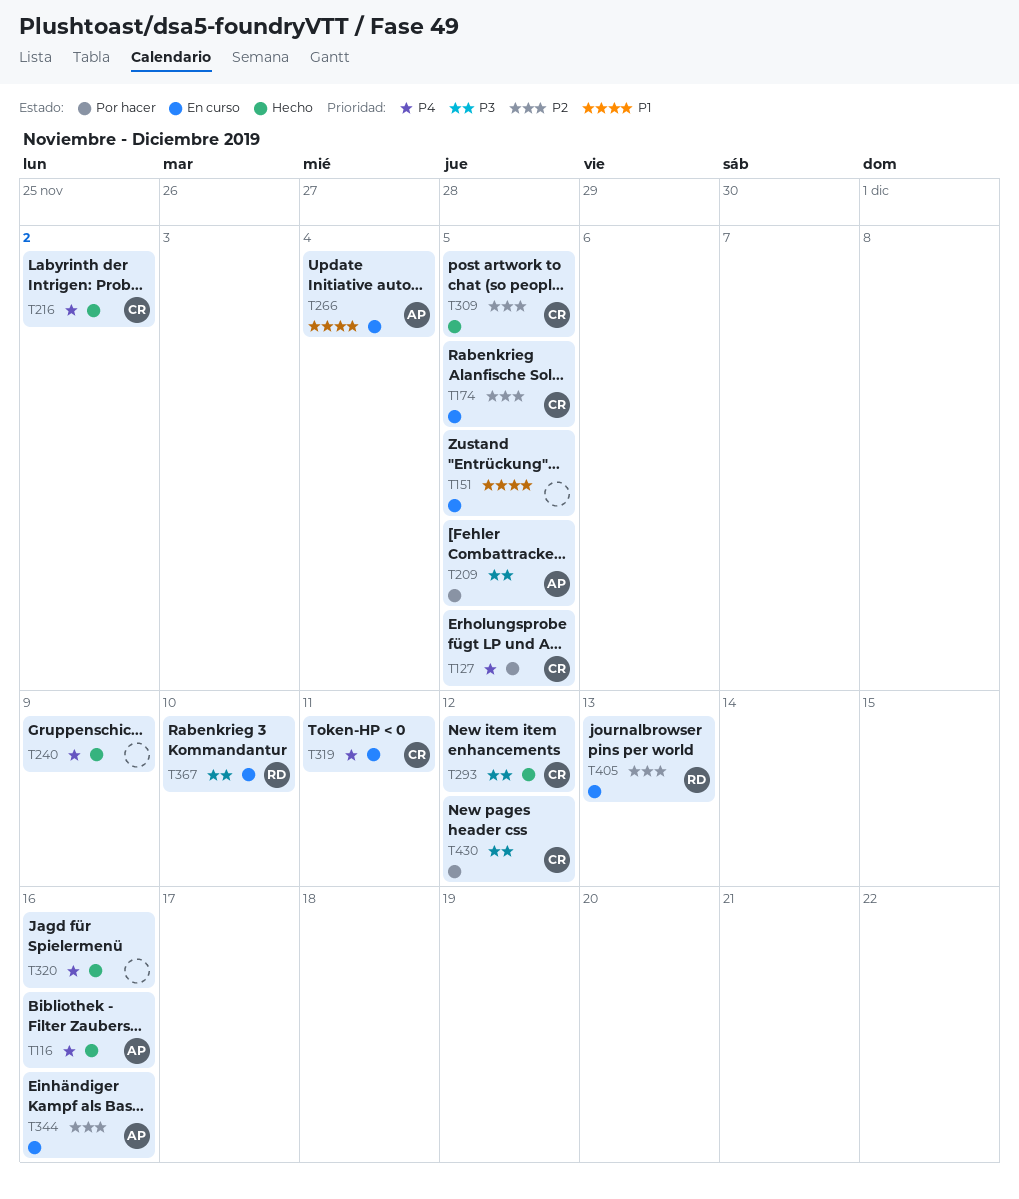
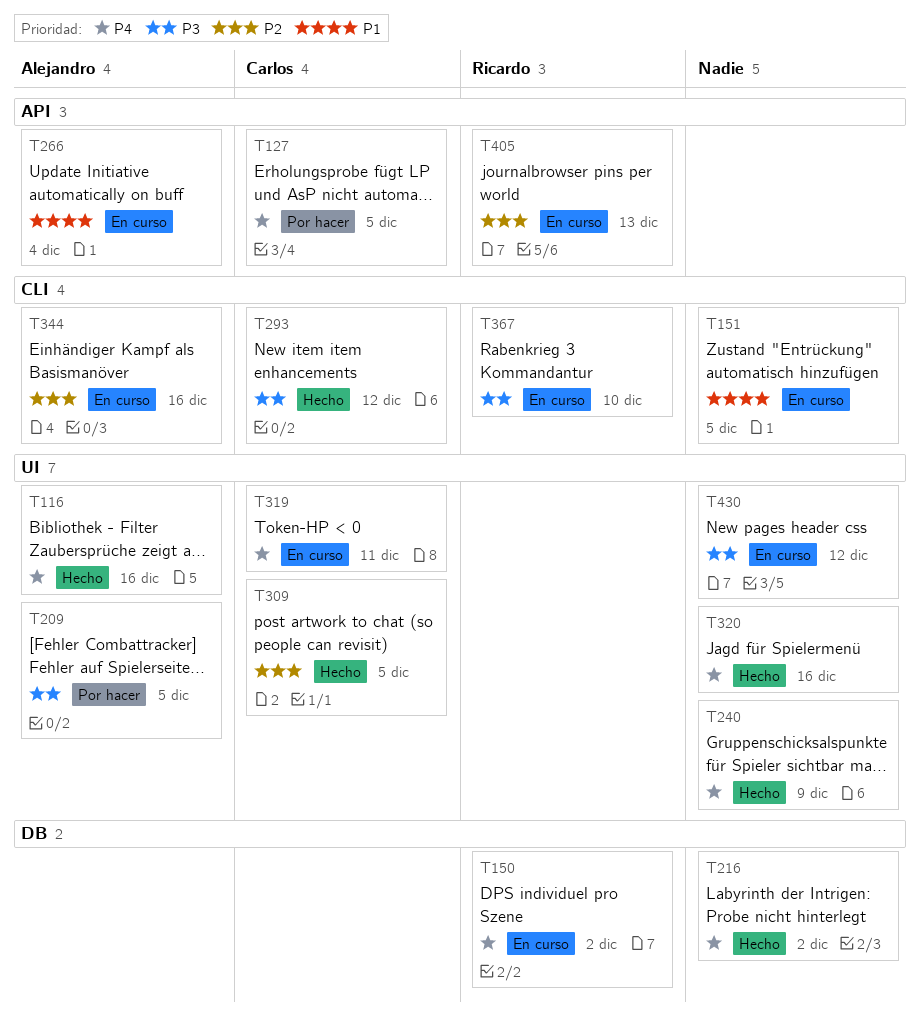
T150: none -> present
T174: present -> none
T216, owner: Carlos -> none
T430, status: Por hacer -> En curso
T430, owner: Carlos -> none

